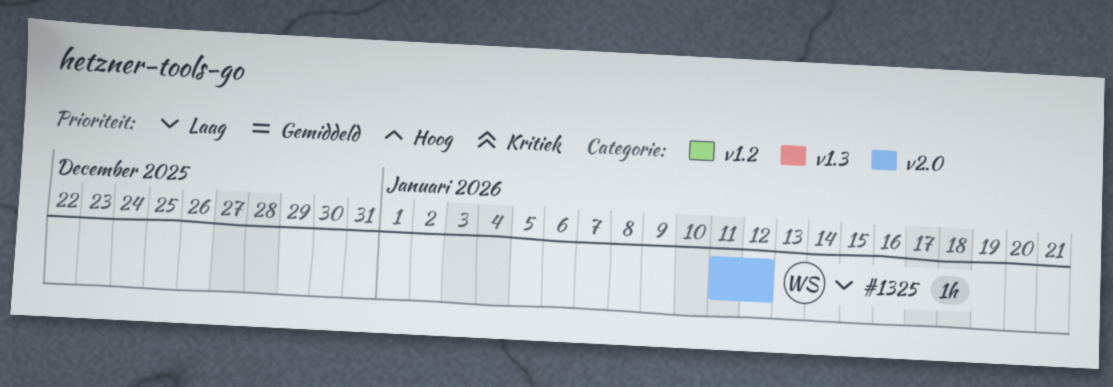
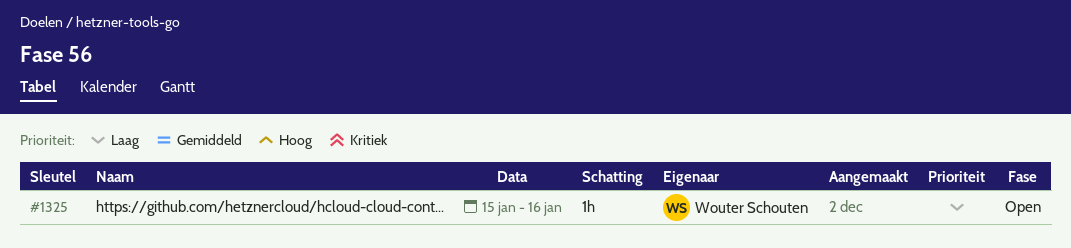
#1325, start: Jan 11 -> Jan 15
#1325, due: Jan 12 -> Jan 16

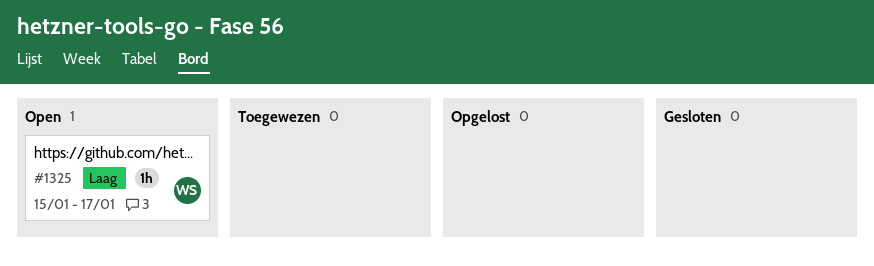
#1325, due: Jan 16 -> Jan 17

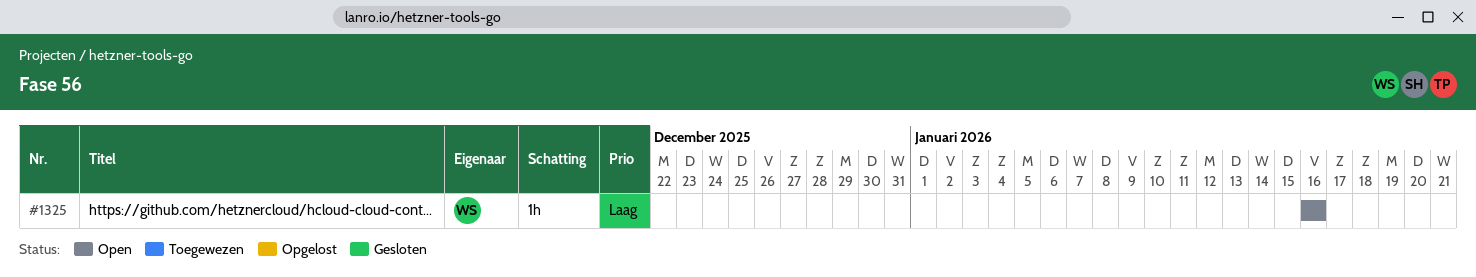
#1325, start: Jan 15 -> Jan 16
#1325, due: Jan 17 -> Jan 16

